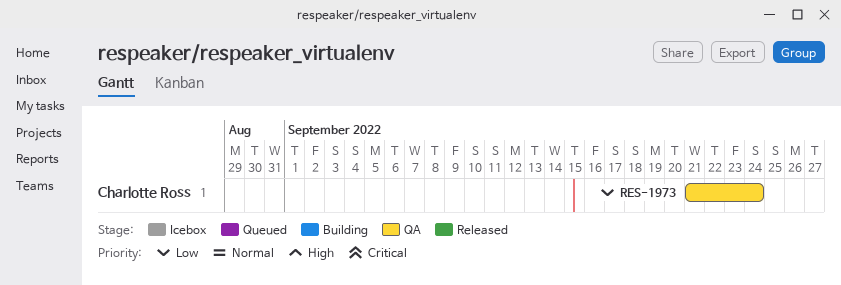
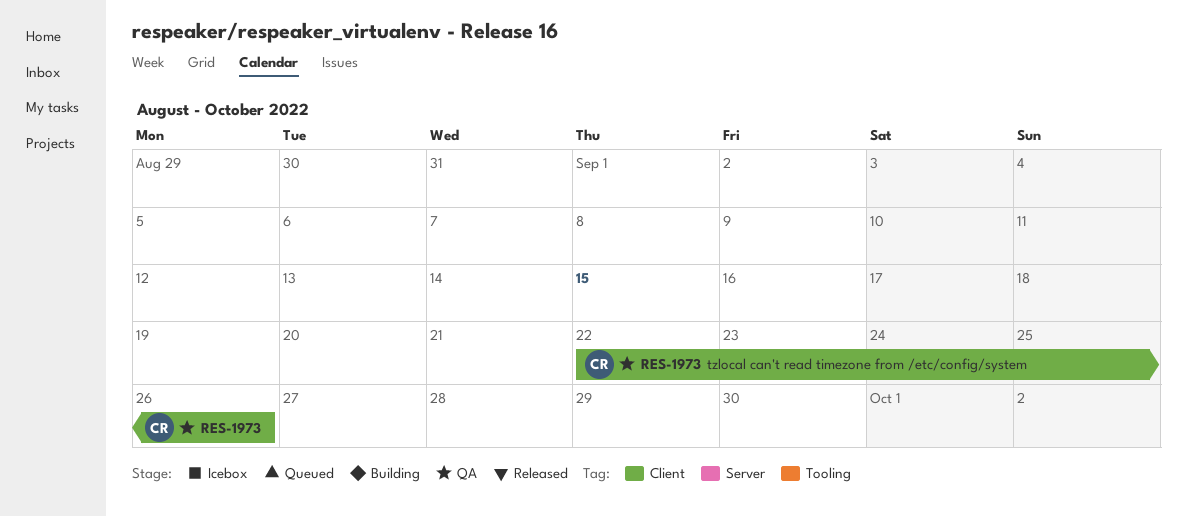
RES-1973, start: Sep 21 -> Sep 22
RES-1973, due: Sep 24 -> Sep 26

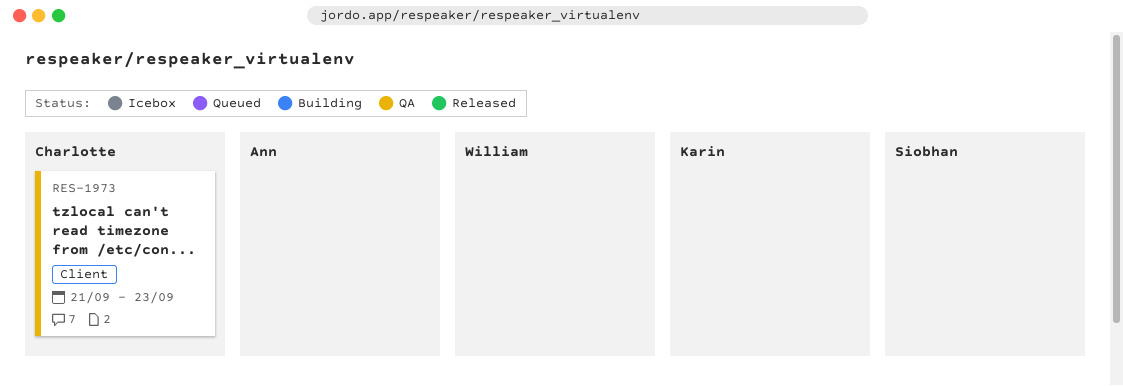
RES-1973, start: Sep 22 -> Sep 21
RES-1973, due: Sep 26 -> Sep 23

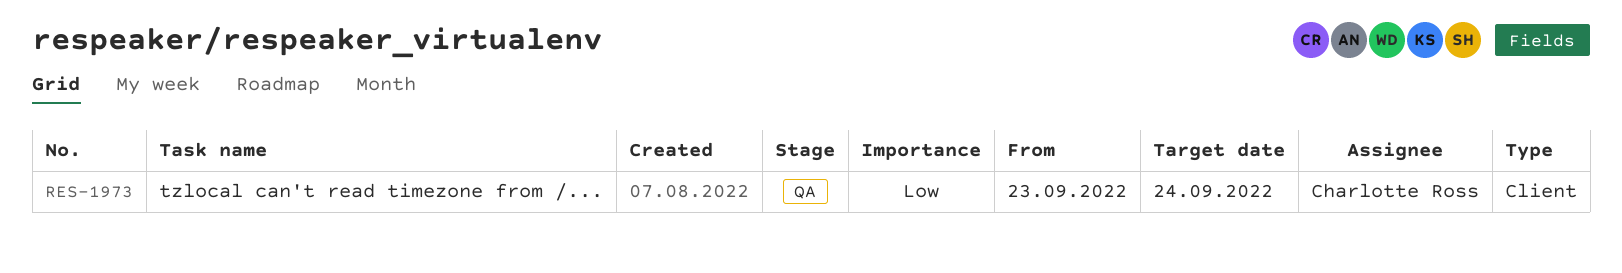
RES-1973, start: Sep 21 -> Sep 23
RES-1973, due: Sep 23 -> Sep 24

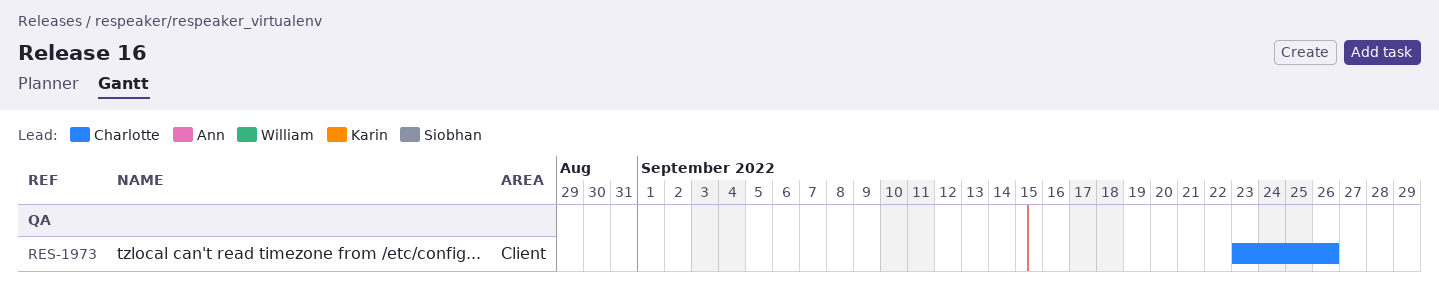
RES-1973, due: Sep 24 -> Sep 26

